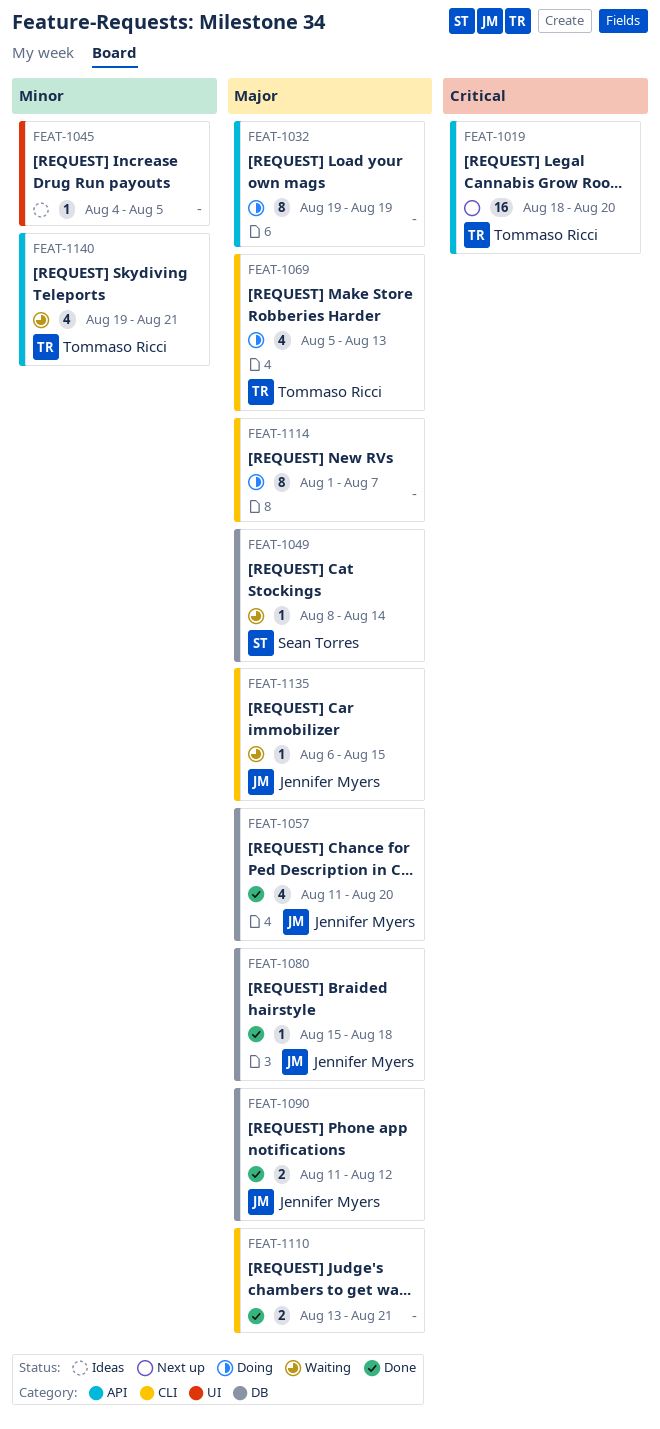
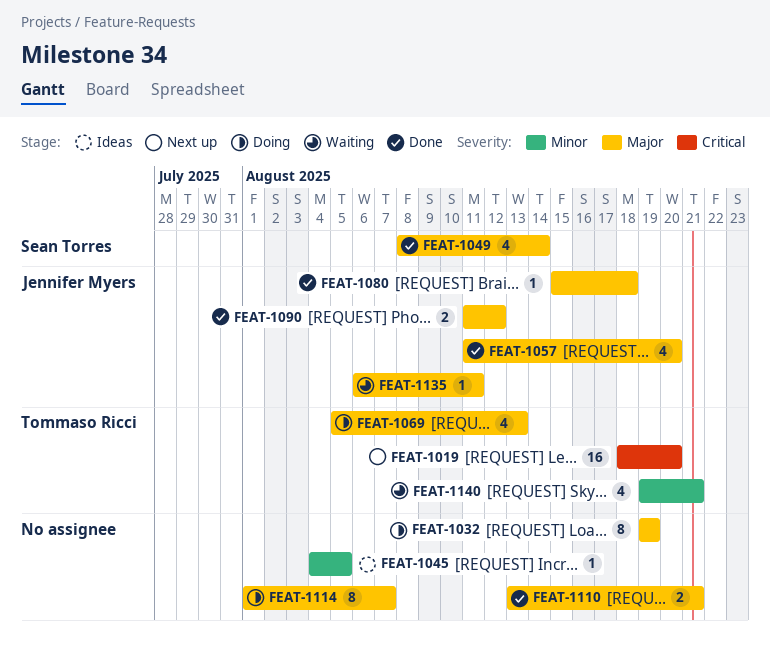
FEAT-1049, status: Waiting -> Done
FEAT-1049, estimate: 1 -> 4
FEAT-1135, due: Aug 15 -> Aug 11

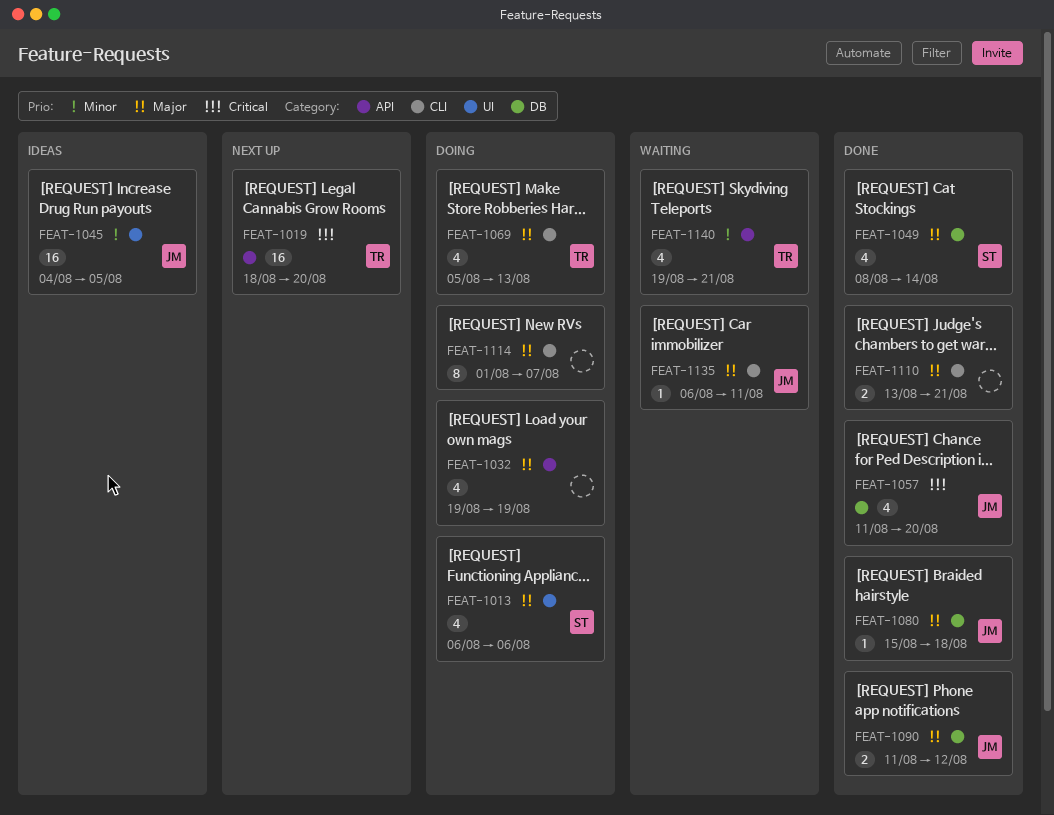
FEAT-1013: none -> present
FEAT-1032, estimate: 8 -> 4
FEAT-1045, owner: none -> Jennifer Myers
FEAT-1045, estimate: 1 -> 16
FEAT-1057, priority: Major -> Critical

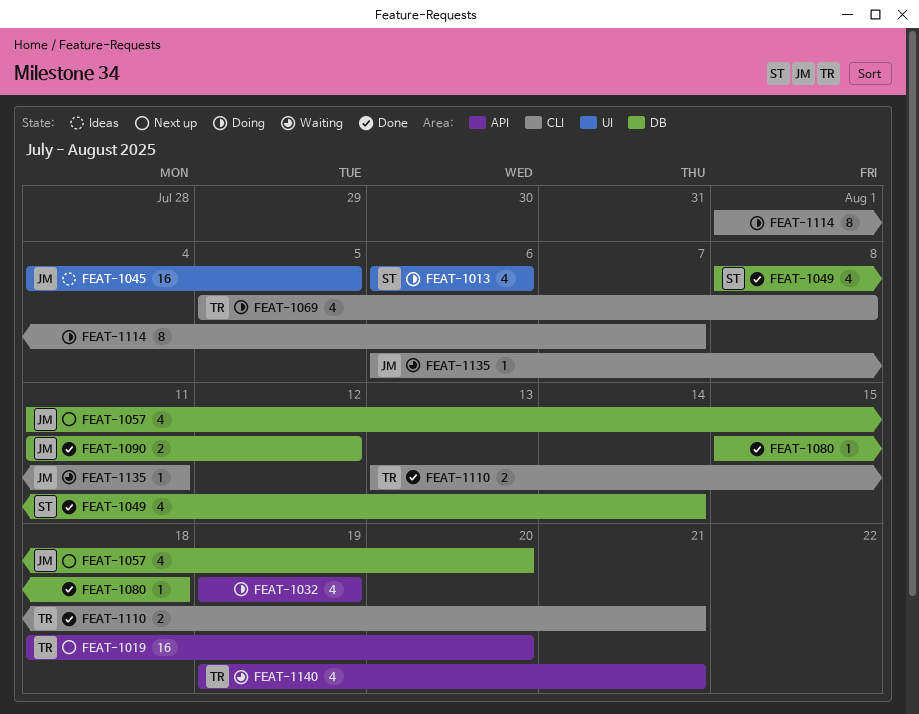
FEAT-1057, status: Done -> Next up
FEAT-1069, due: Aug 13 -> Aug 8
FEAT-1080, owner: JM -> none
FEAT-1110, owner: none -> TR

